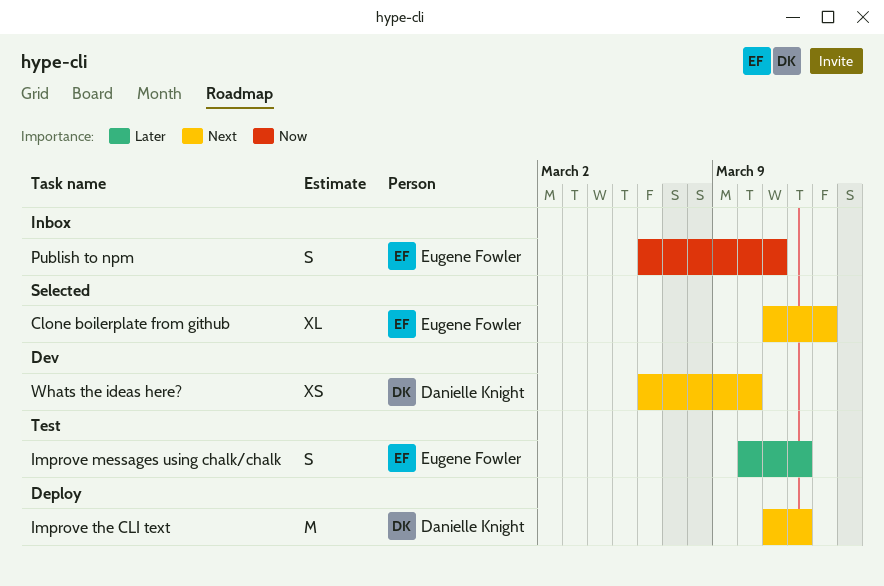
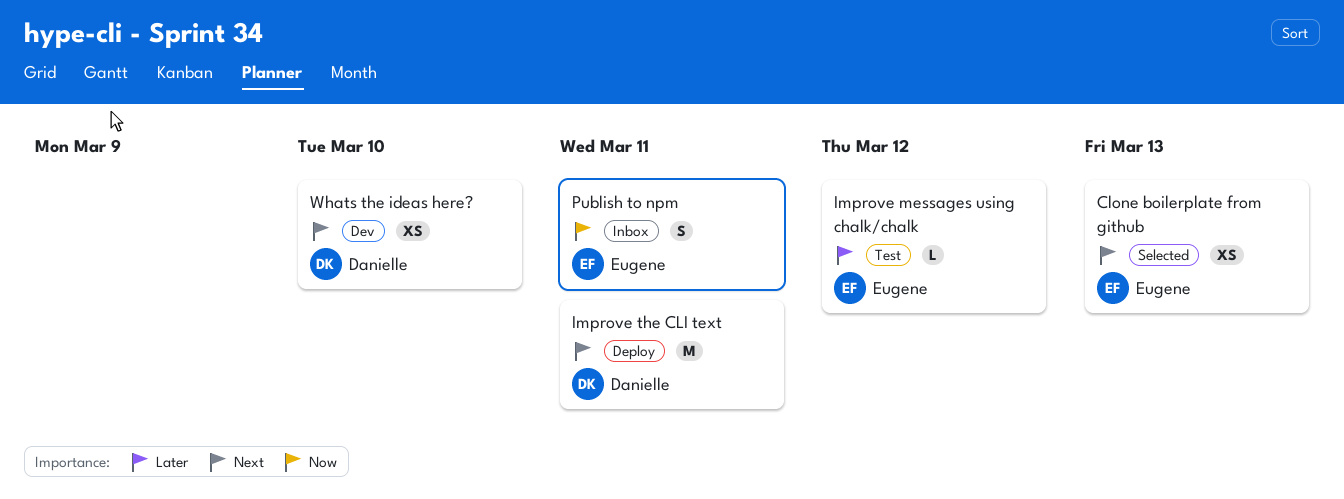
Clone boilerplate from github, estimate: XL -> XS
Improve messages using chalk/chalk, estimate: S -> L
Improve the CLI text, due: Mar 12 -> Mar 11

